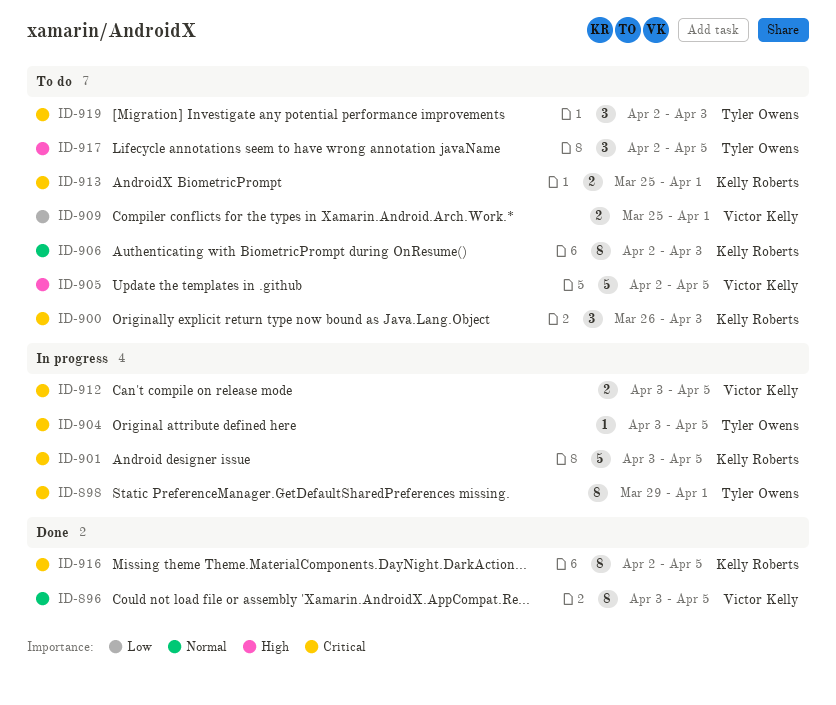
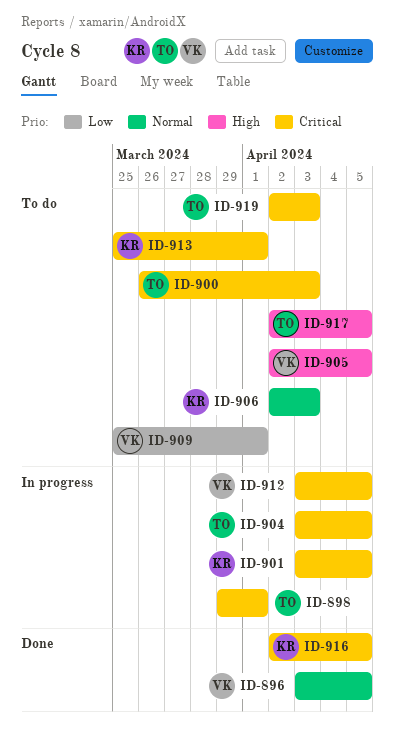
ID-900, owner: Kelly Roberts -> Tyler Owens

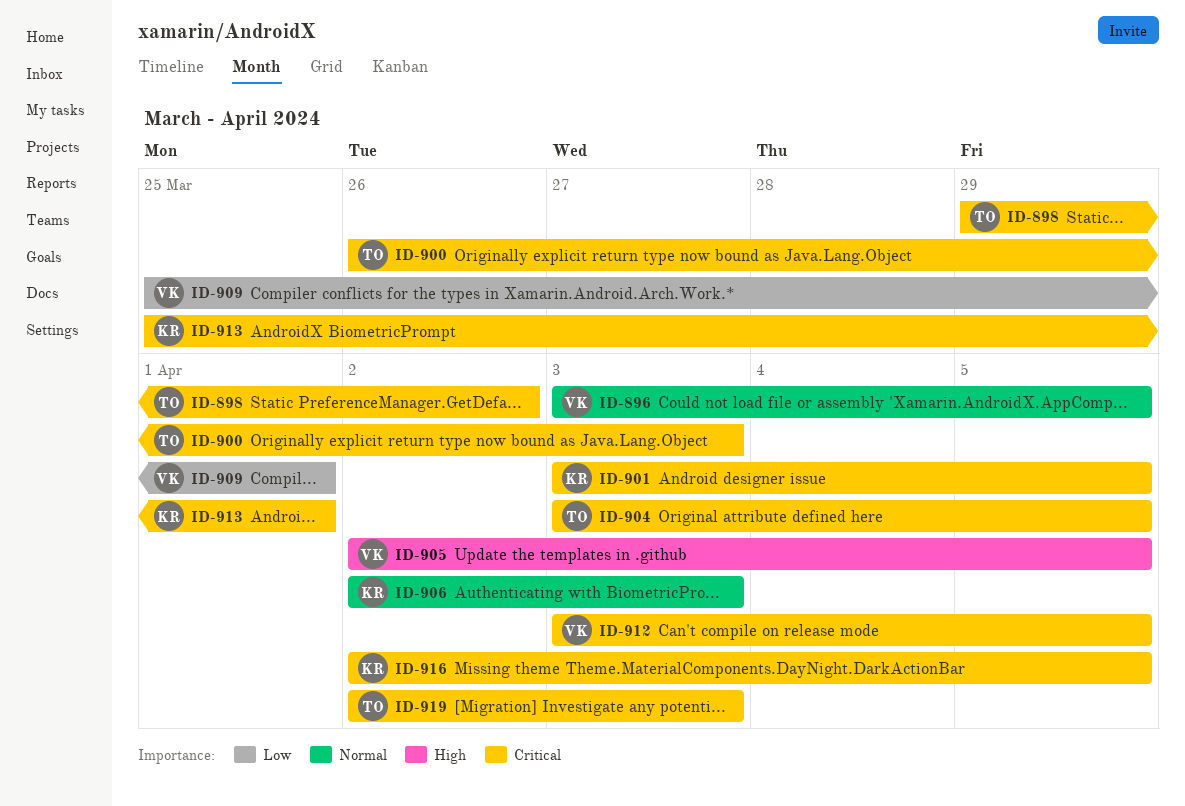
ID-898, due: Apr 1 -> Apr 2
ID-917: present -> none

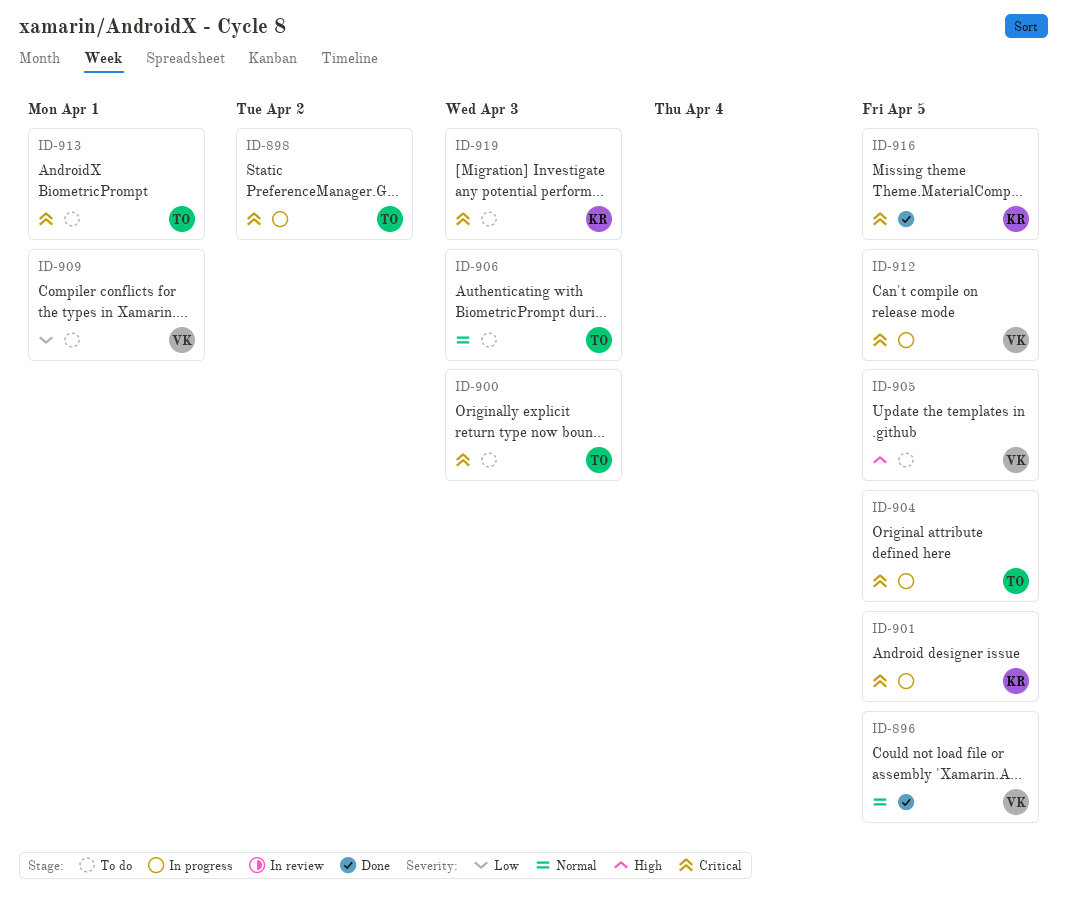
ID-906, owner: KR -> TO
ID-913, owner: KR -> TO
ID-919, owner: TO -> KR

